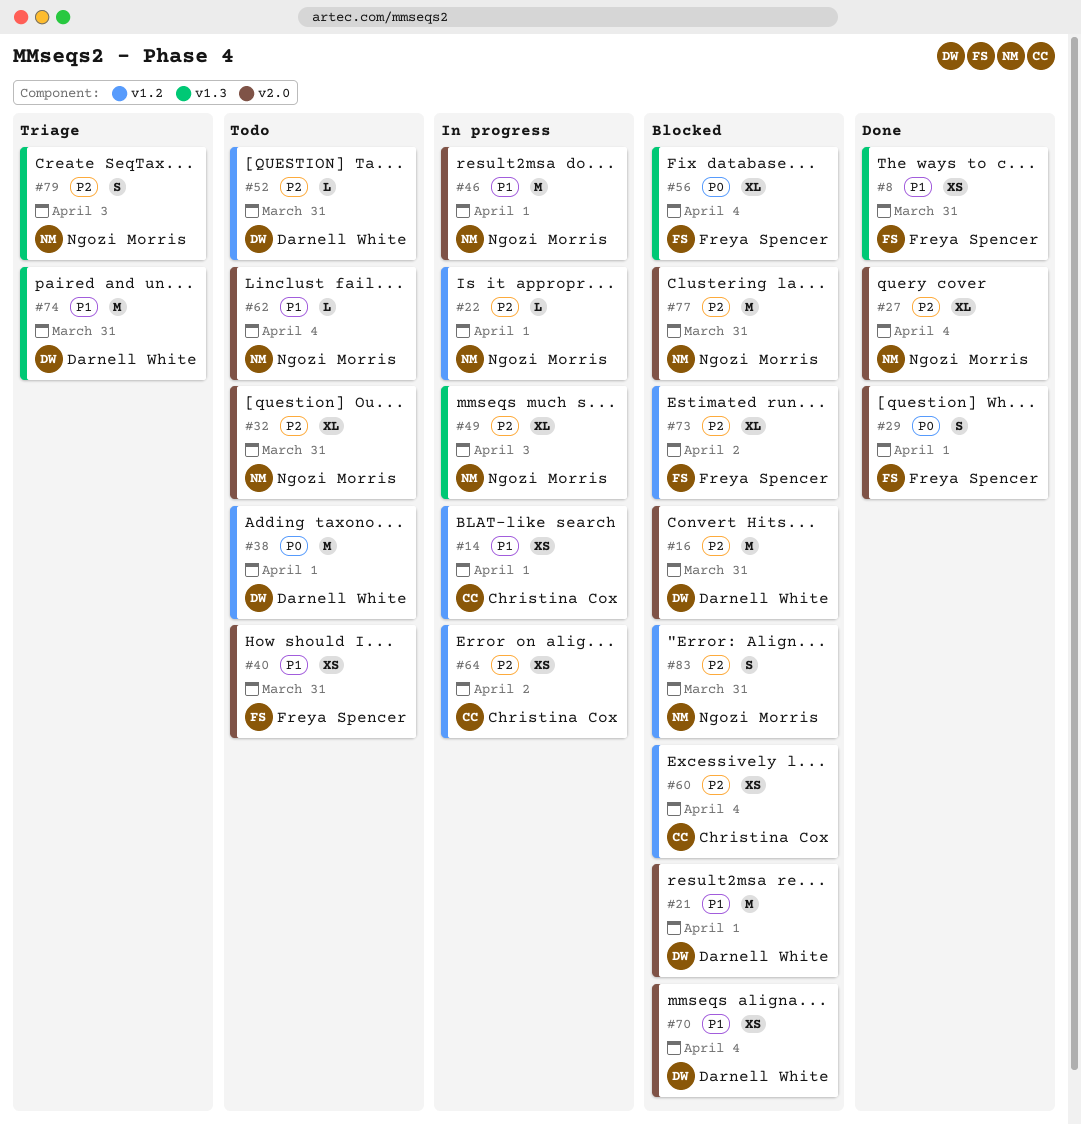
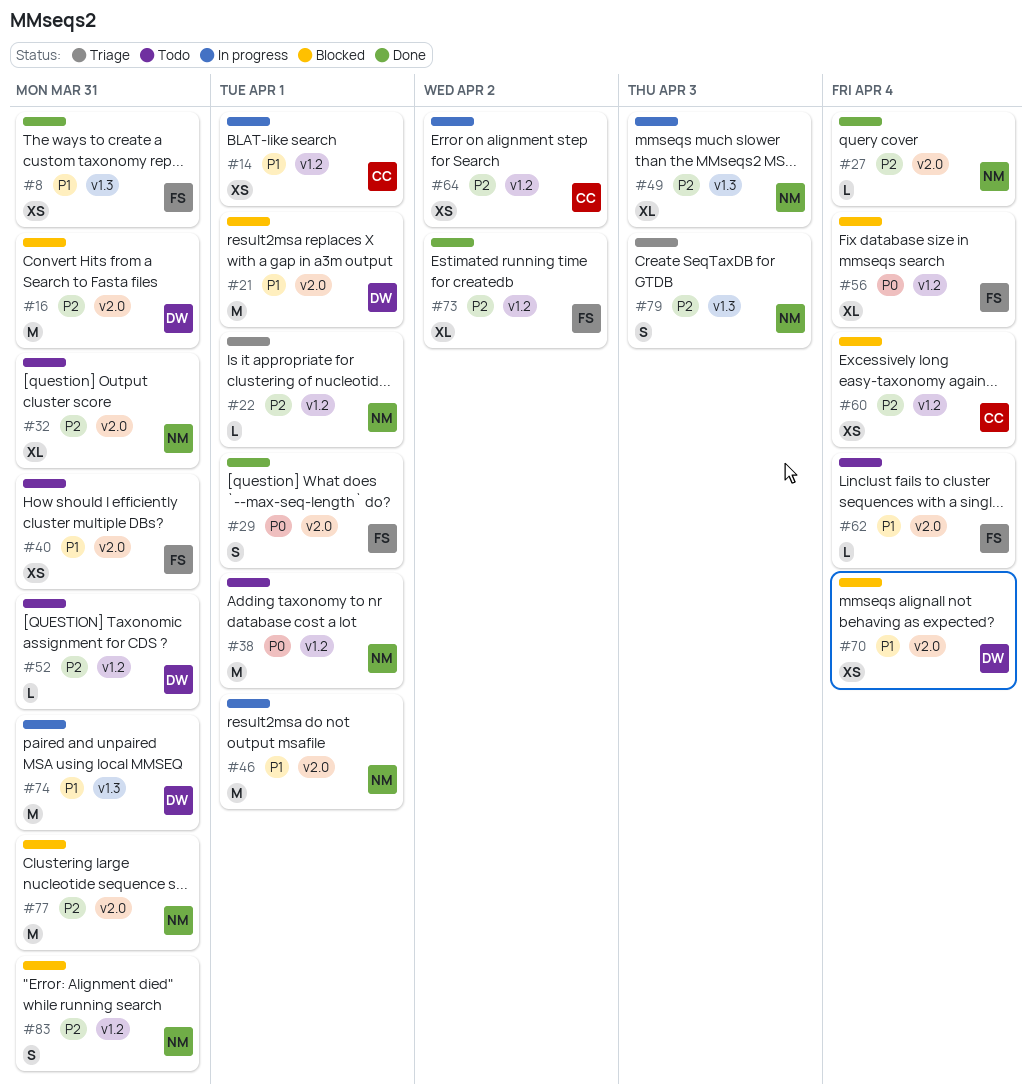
#22, status: In progress -> Triage
#27, estimate: XL -> L
#38, owner: Darnell White -> Ngozi Morris
#56, label: v1.3 -> v1.2
#62, owner: Ngozi Morris -> Freya Spencer
#73, status: Blocked -> Done
#74, status: Triage -> In progress

